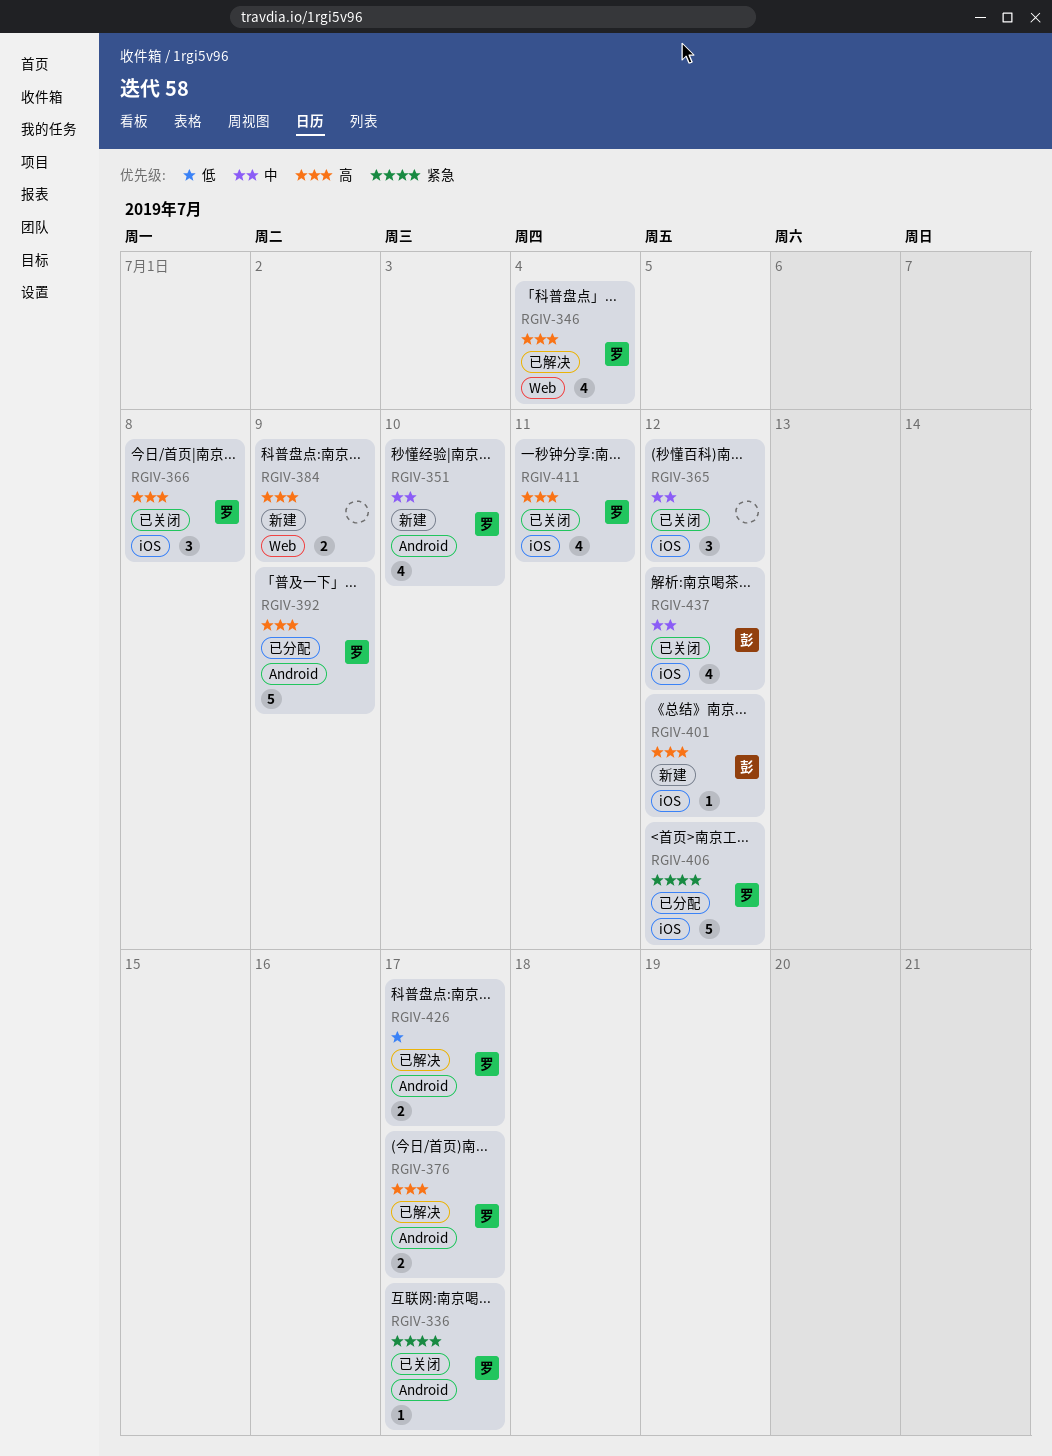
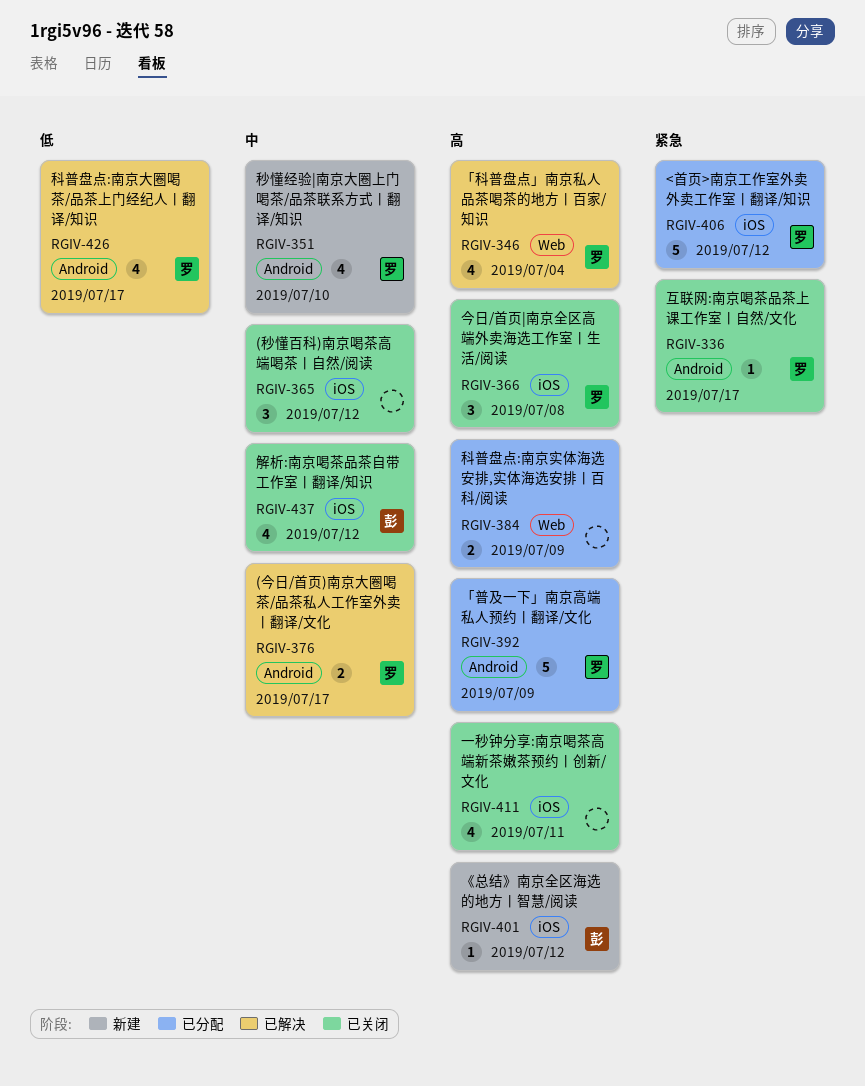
RGIV-376, priority: 高 -> 中
RGIV-384, status: 新建 -> 已分配
RGIV-411, owner: 罗 -> none
RGIV-426, estimate: 2 -> 4

